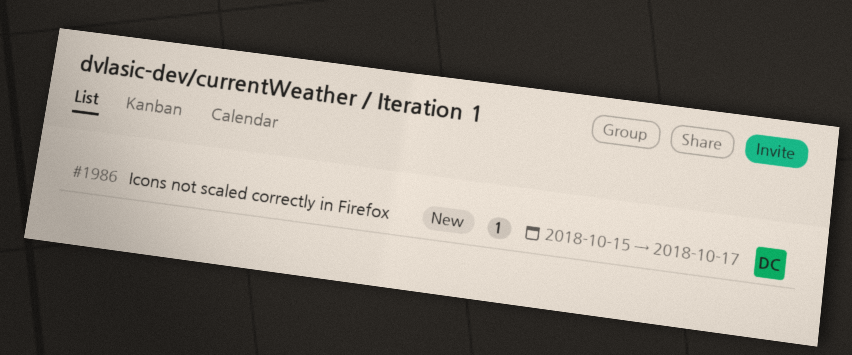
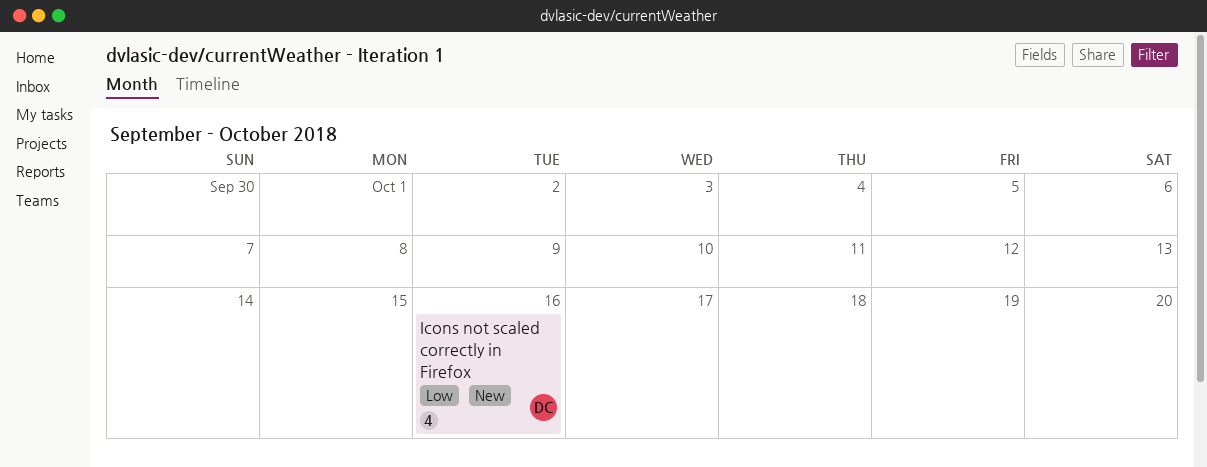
Icons not scaled correctly in Firefox, estimate: 1 -> 4
Icons not scaled correctly in Firefox, due: Oct 17 -> Oct 16

